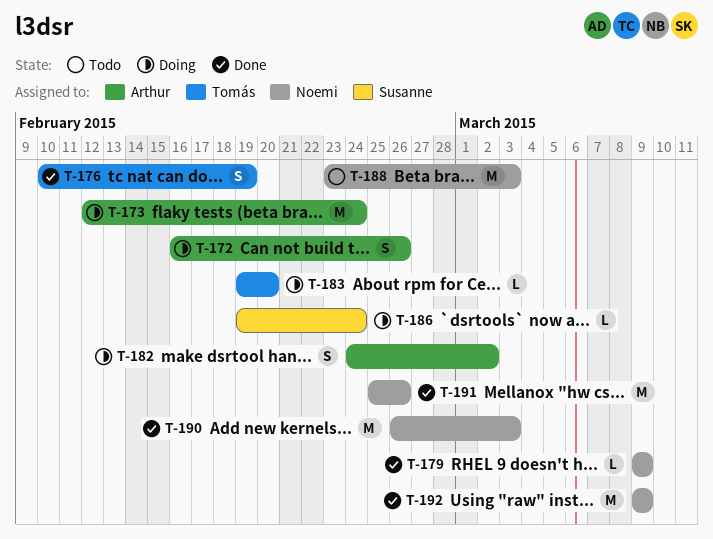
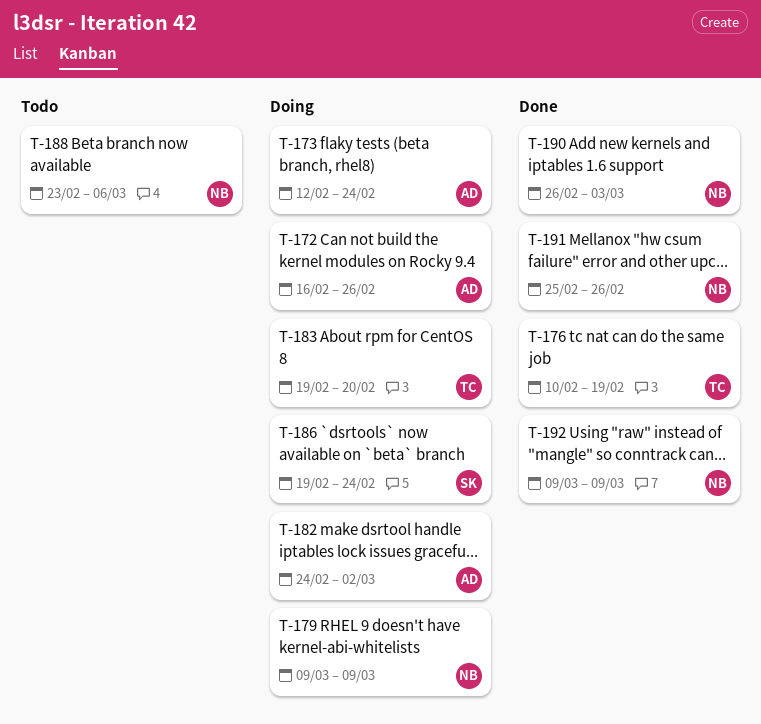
T-179, status: Done -> Doing
T-188, due: Mar 3 -> Mar 6

